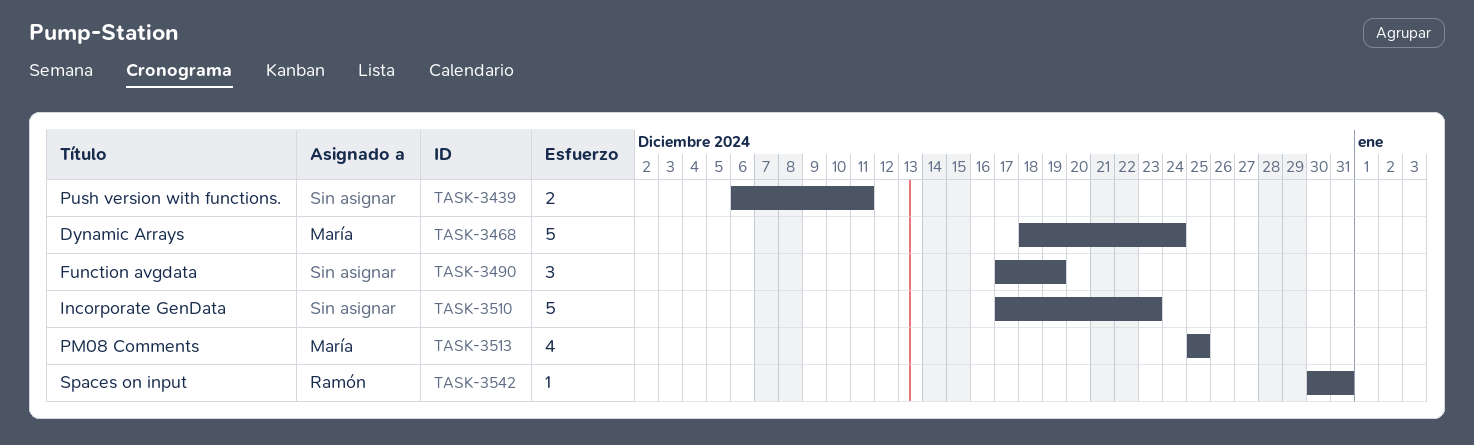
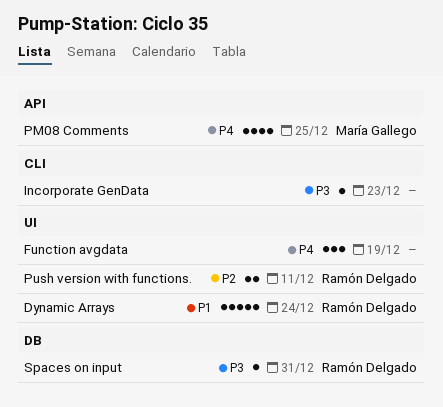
Dynamic Arrays, owner: María Gallego -> Ramón Delgado
Incorporate GenData, estimate: 5 -> 1
Push version with functions., owner: none -> Ramón Delgado

